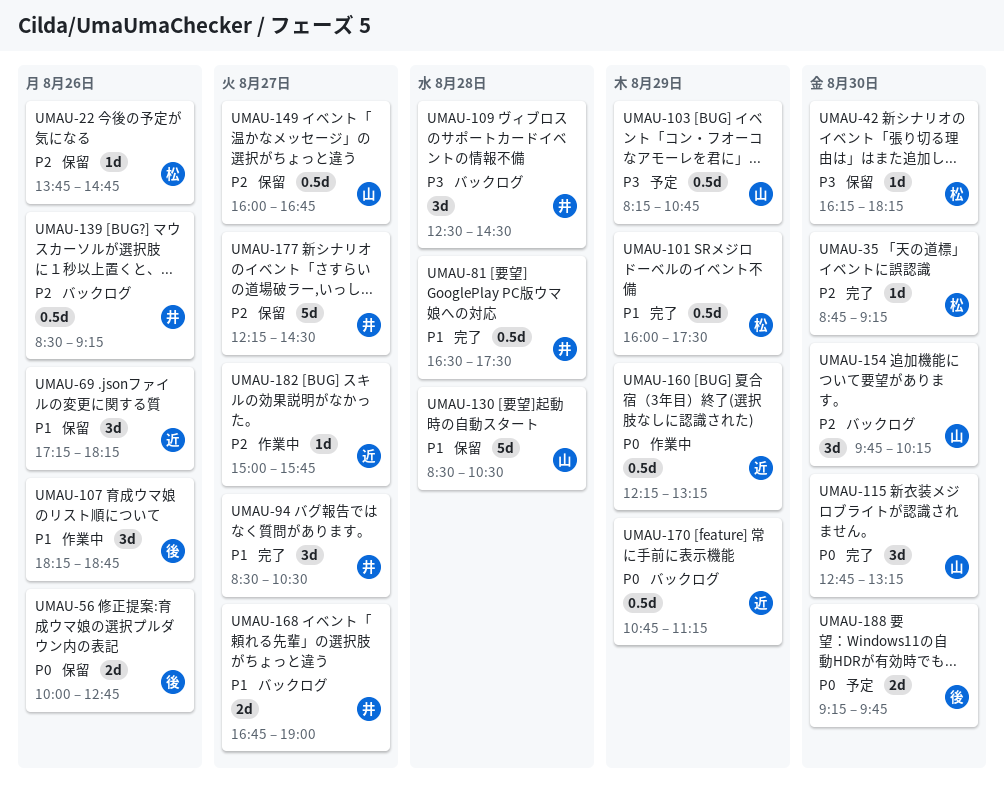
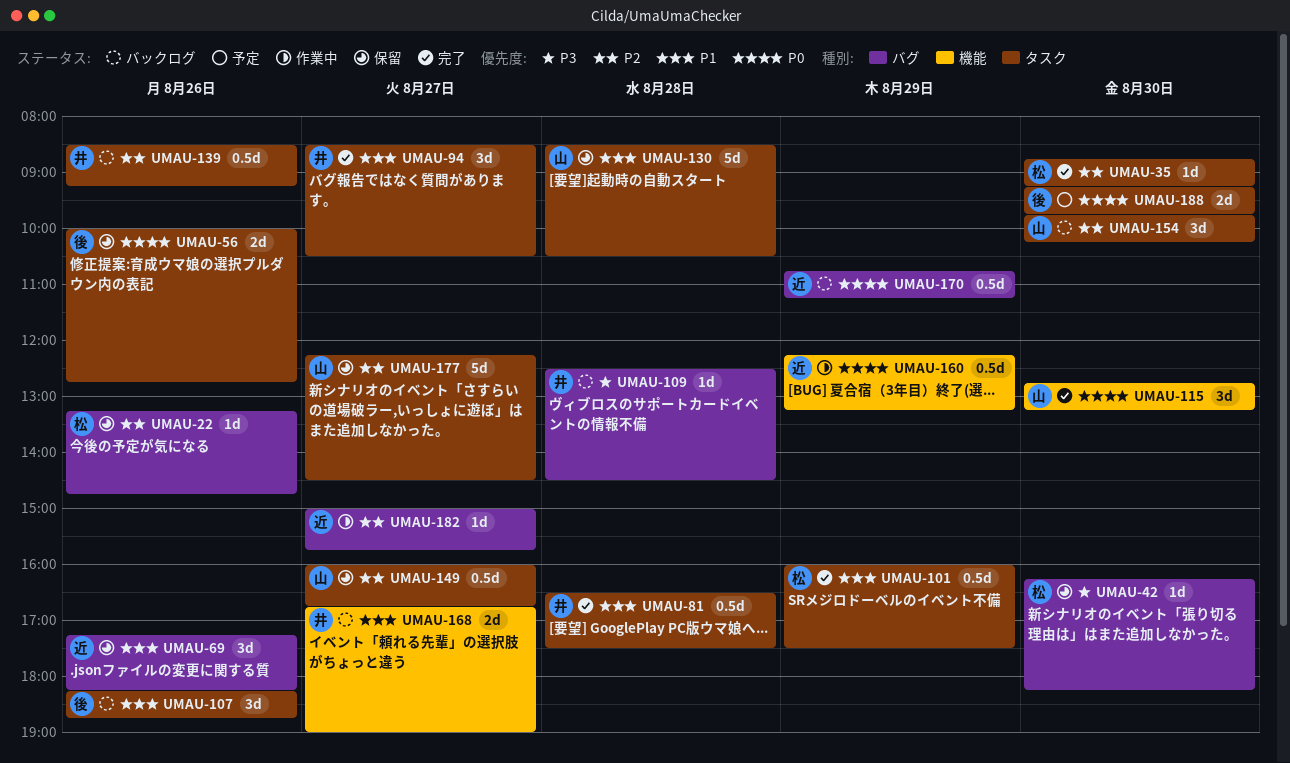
UMAU-22, begins: 13:45 -> 13:15
UMAU-103: present -> none
UMAU-107, status: 作業中 -> バックログ
UMAU-109, estimate: 3d -> 1d
UMAU-177, owner: 井 -> 山

